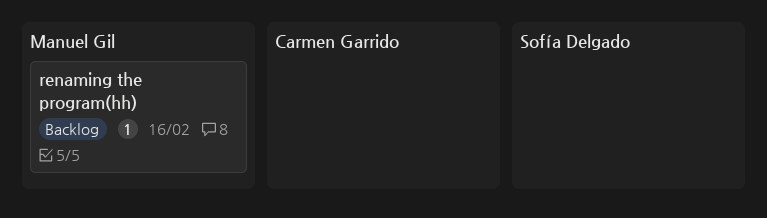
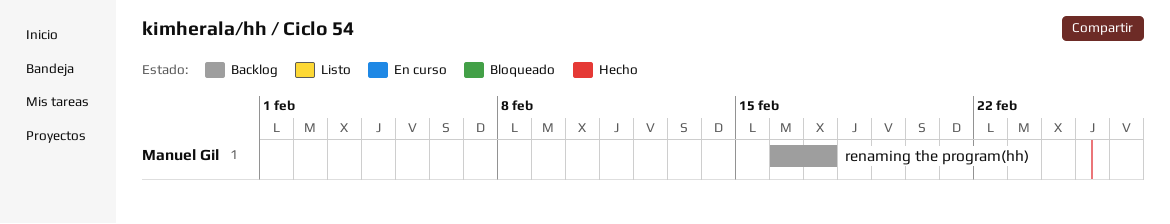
renaming the program(hh), due: Feb 16 -> Feb 17

